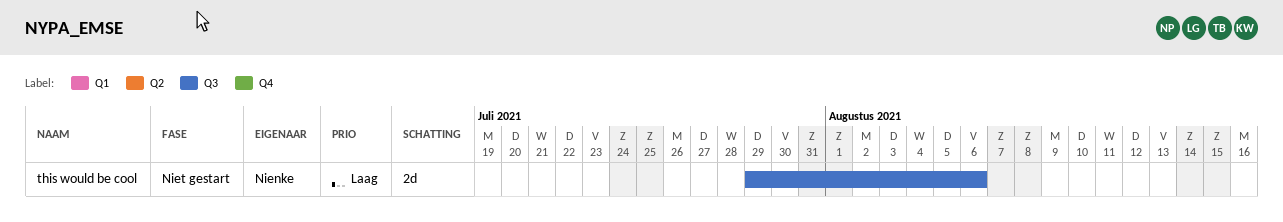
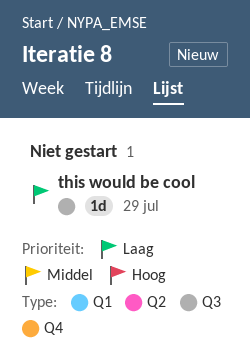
this would be cool, estimate: 2d -> 1d
this would be cool, due: Aug 6 -> Jul 29

